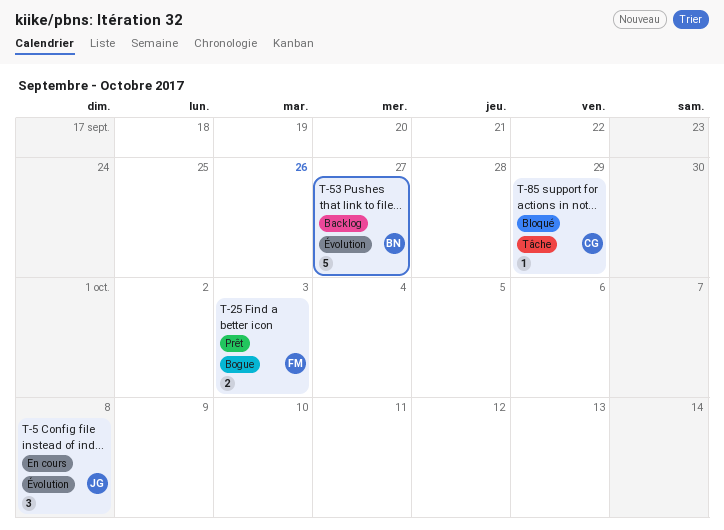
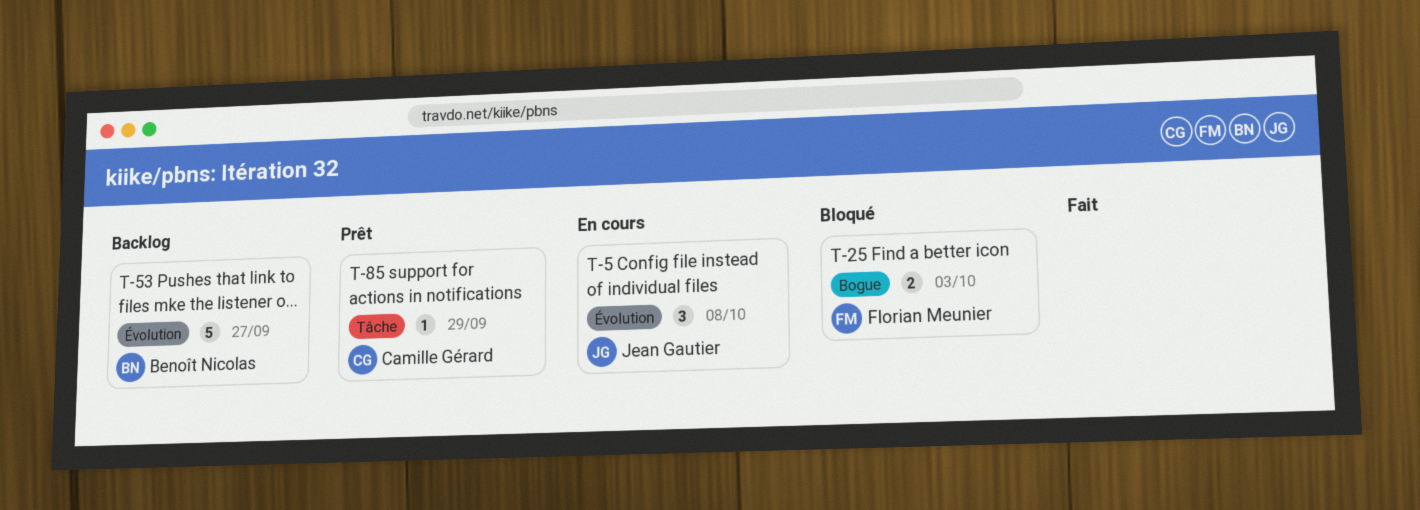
T-25, status: Prêt -> Bloqué
T-85, status: Bloqué -> Prêt

